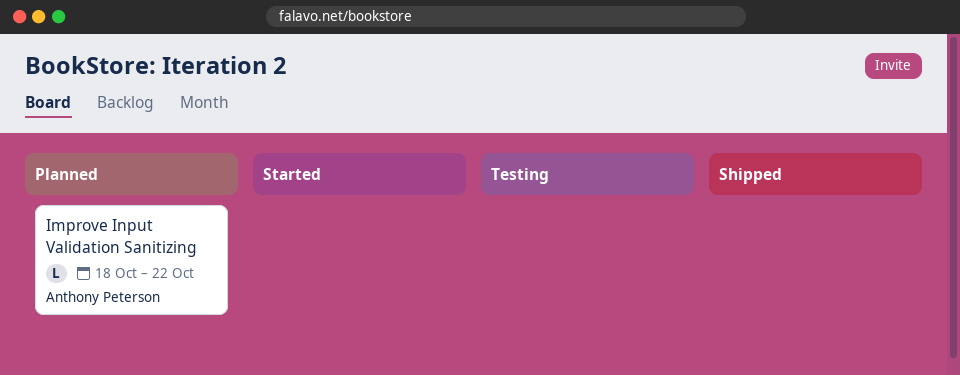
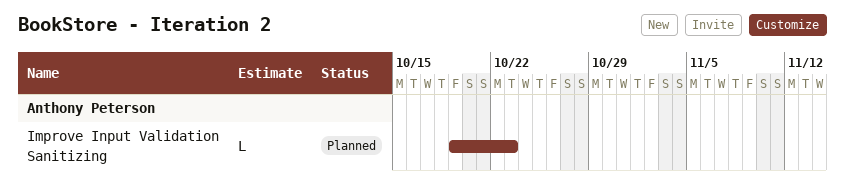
Improve Input Validation Sanitizing, start: Oct 18 -> Oct 19
Improve Input Validation Sanitizing, due: Oct 22 -> Oct 23

